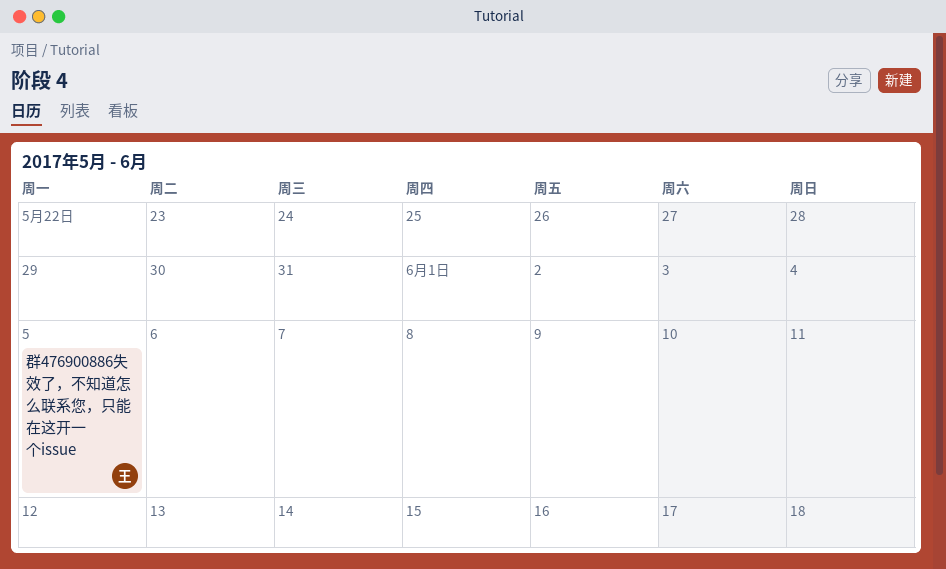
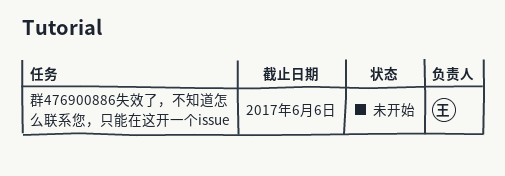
群476900886失效了，不知道怎么联系您，只能在这开一个issue, due: Jun 5 -> Jun 6

